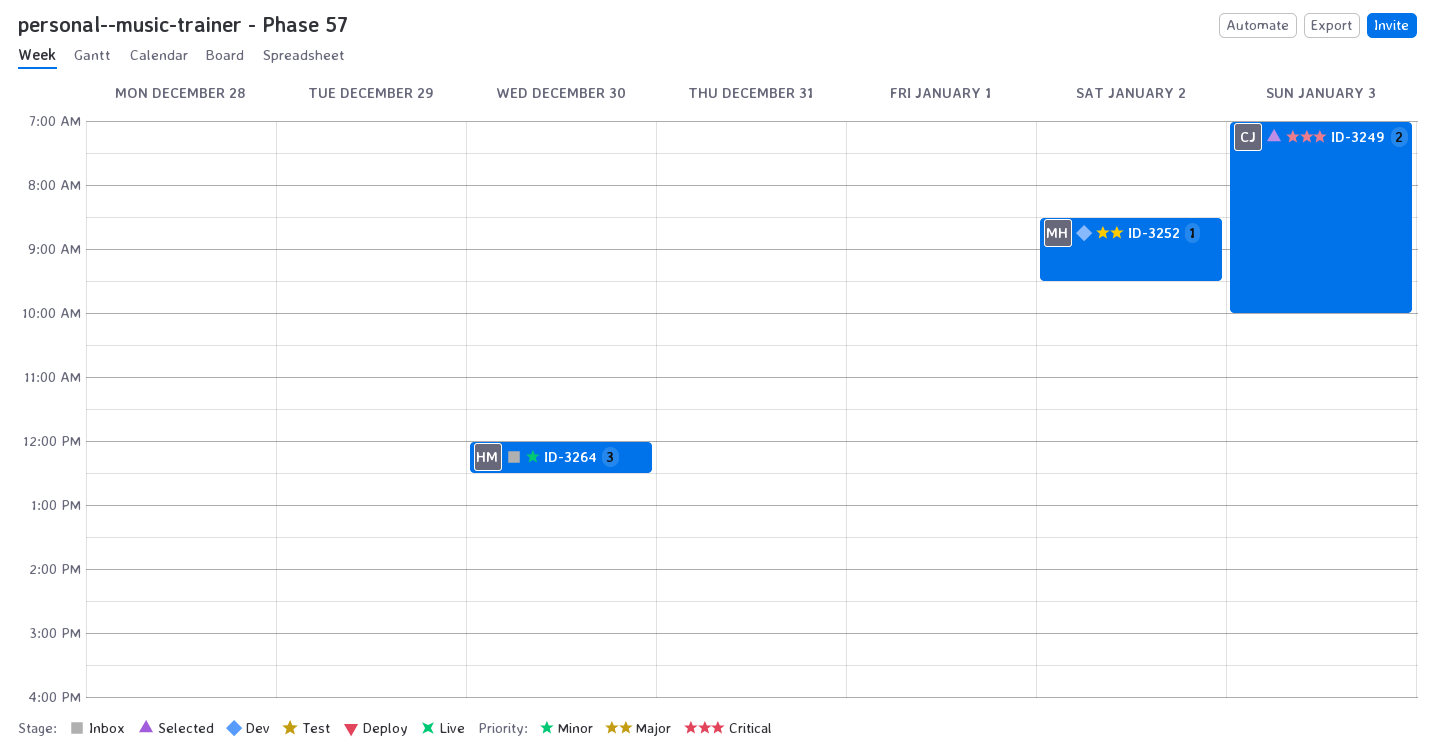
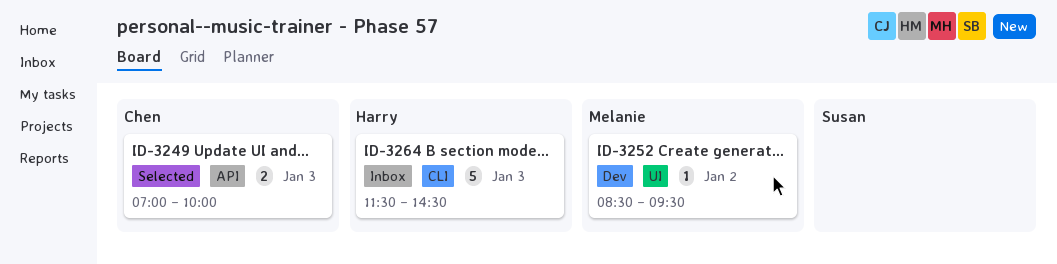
ID-3264, estimate: 3 -> 5
ID-3264, day: Dec 30 -> Jan 3
ID-3264, begins: 12:00 -> 11:30
ID-3264, ends: 12:30 -> 14:30

